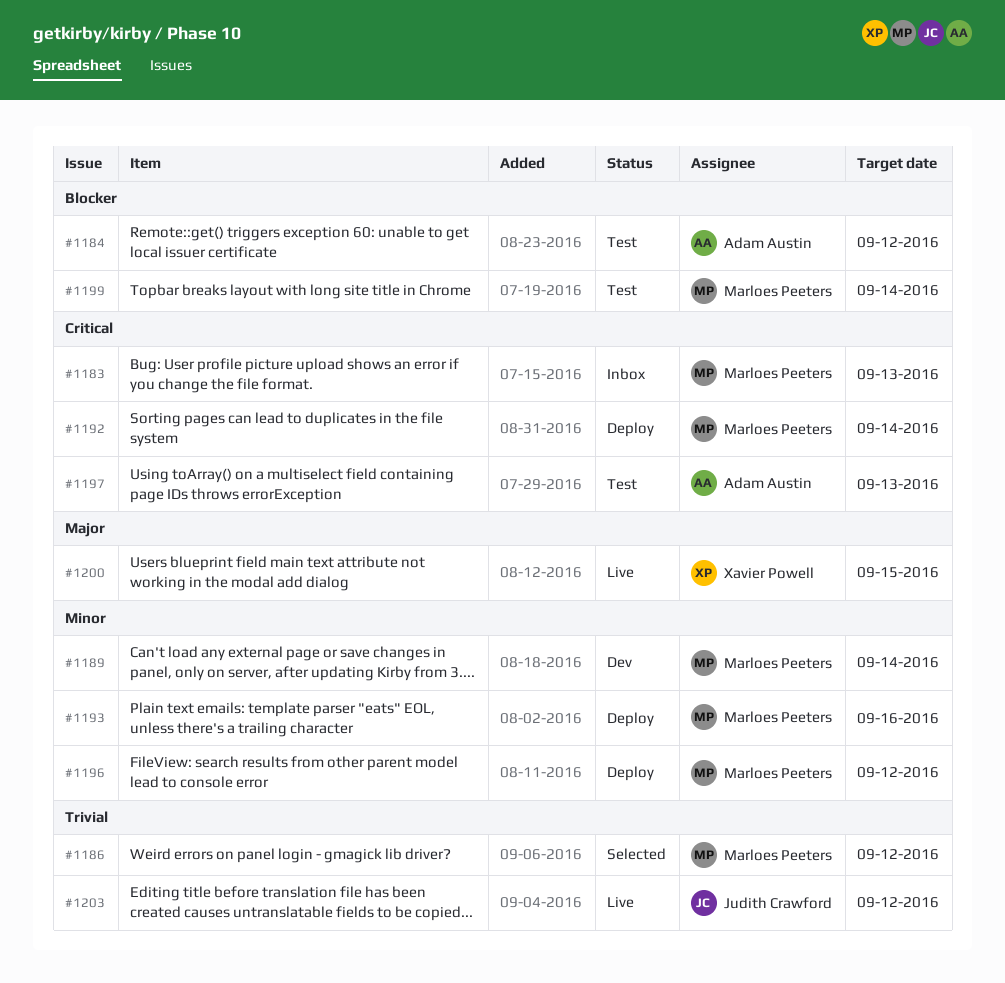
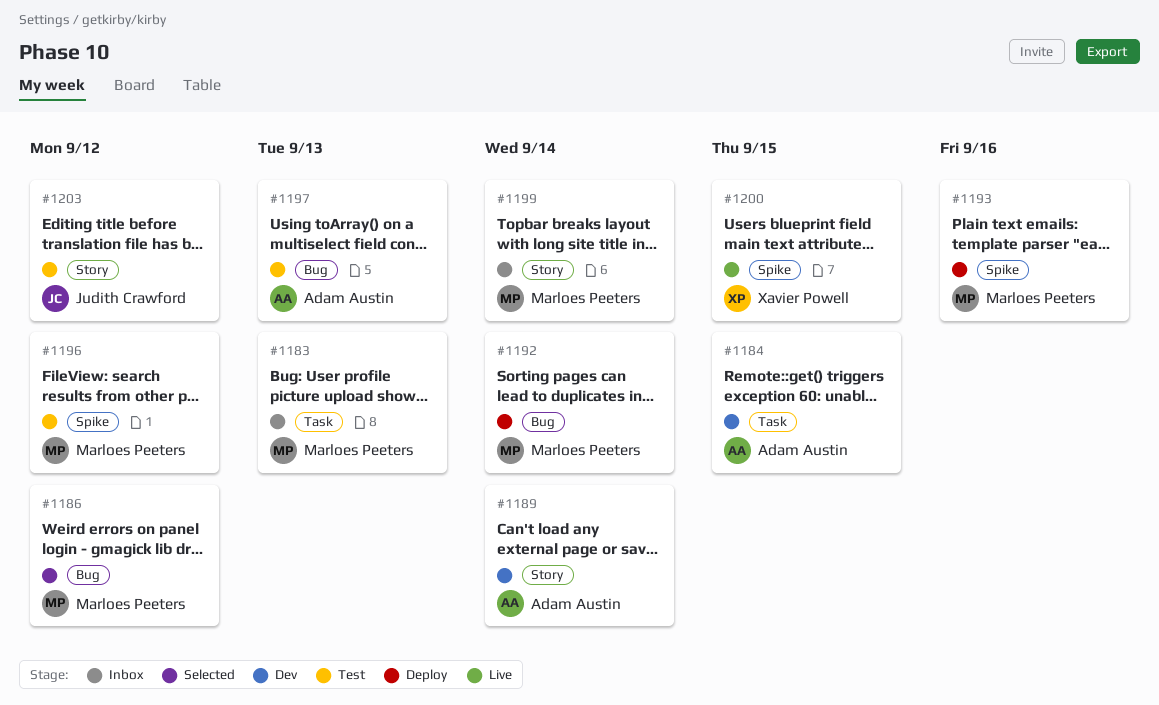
#1184, status: Test -> Dev
#1184, due: Sep 12 -> Sep 15
#1189, owner: Marloes Peeters -> Adam Austin
#1196, status: Deploy -> Test
#1199, status: Test -> Inbox
#1203, status: Live -> Test

